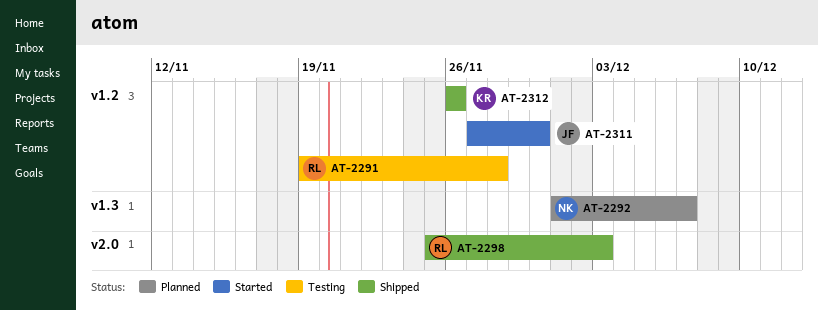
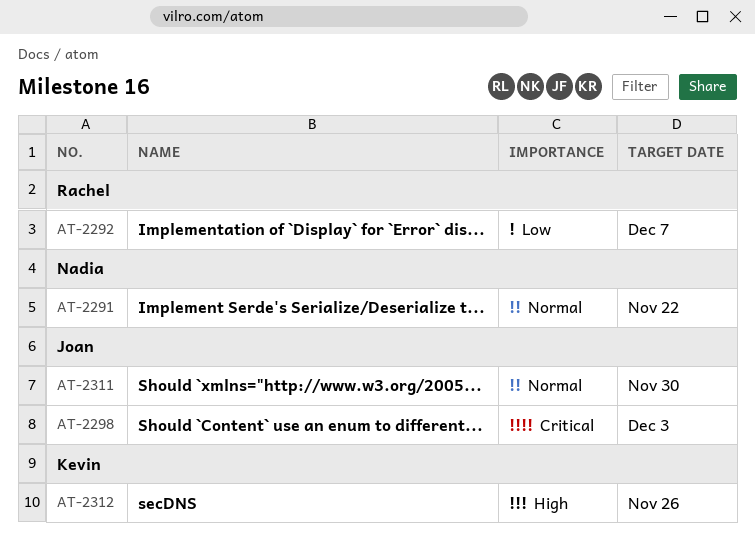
AT-2291, owner: Rachel -> Nadia
AT-2291, due: Nov 28 -> Nov 22
AT-2292, owner: Nadia -> Rachel
AT-2298, owner: Rachel -> Joan

